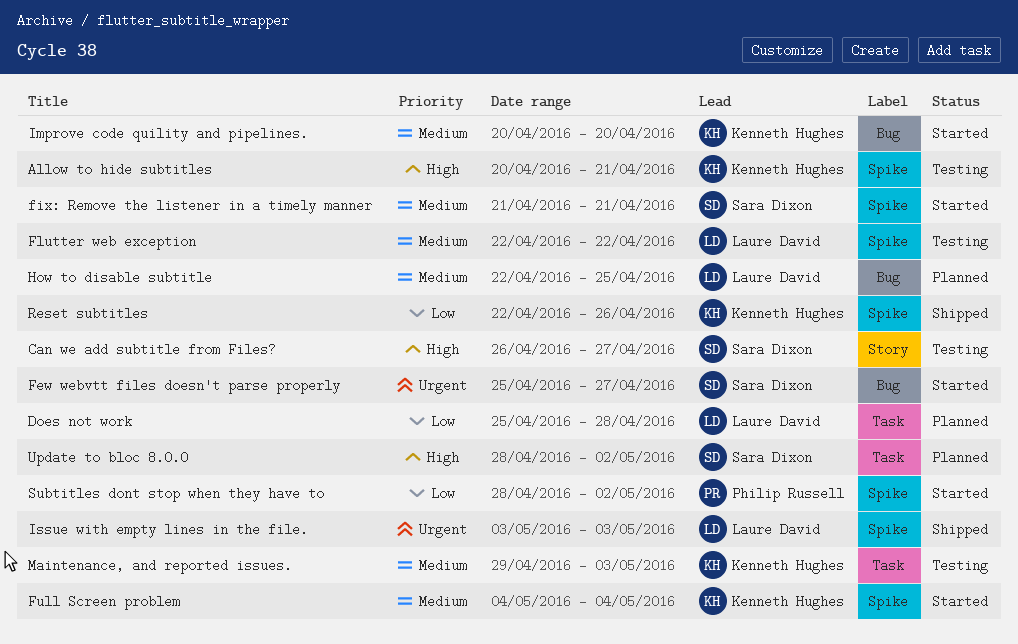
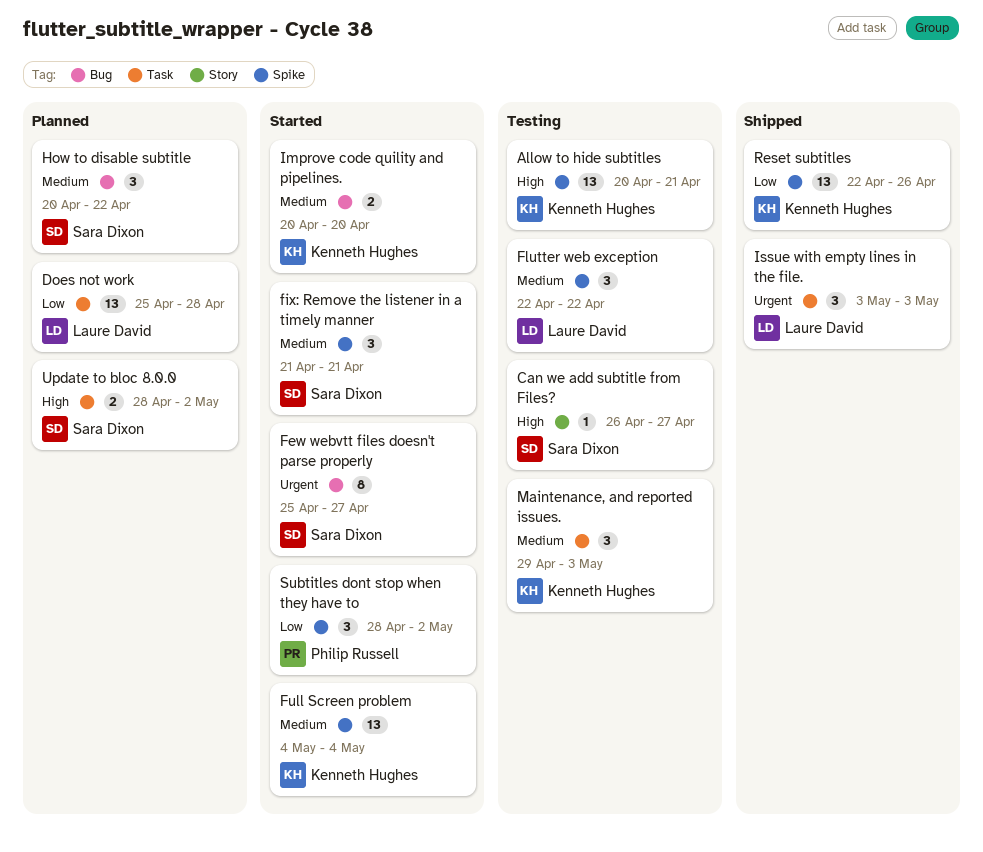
How to disable subtitle, owner: Laure David -> Sara Dixon
How to disable subtitle, start: Apr 22 -> Apr 20
How to disable subtitle, due: Apr 25 -> Apr 22
Issue with empty lines in the file., label: Spike -> Task

